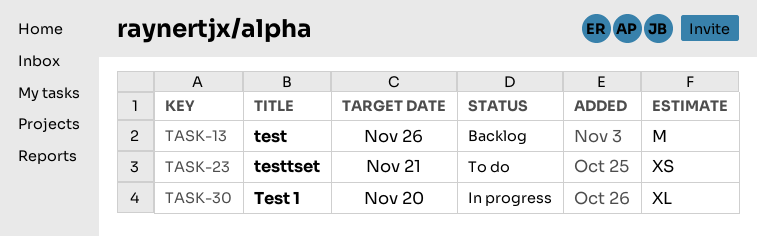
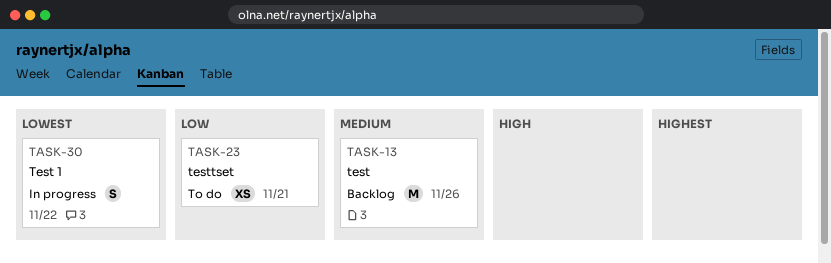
TASK-30, estimate: XL -> S
TASK-30, due: Nov 20 -> Nov 22

